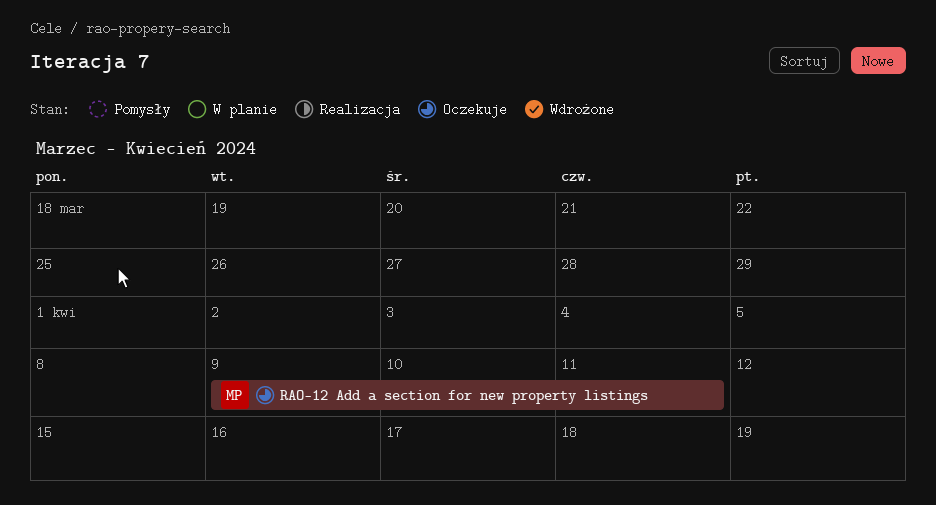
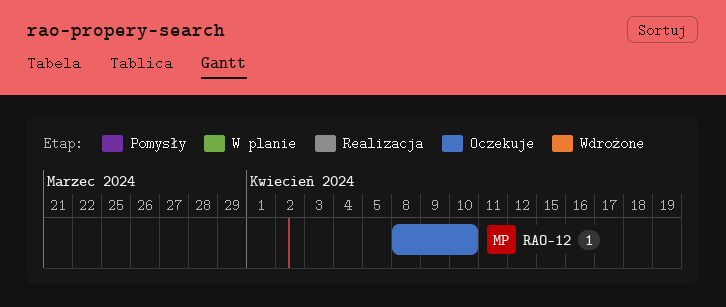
RAO-12, start: Apr 9 -> Apr 8
RAO-12, due: Apr 11 -> Apr 10

